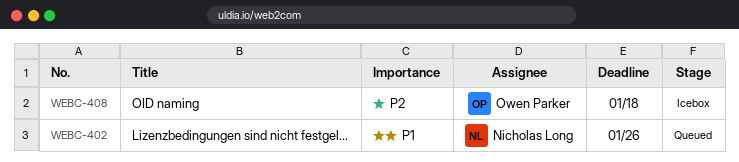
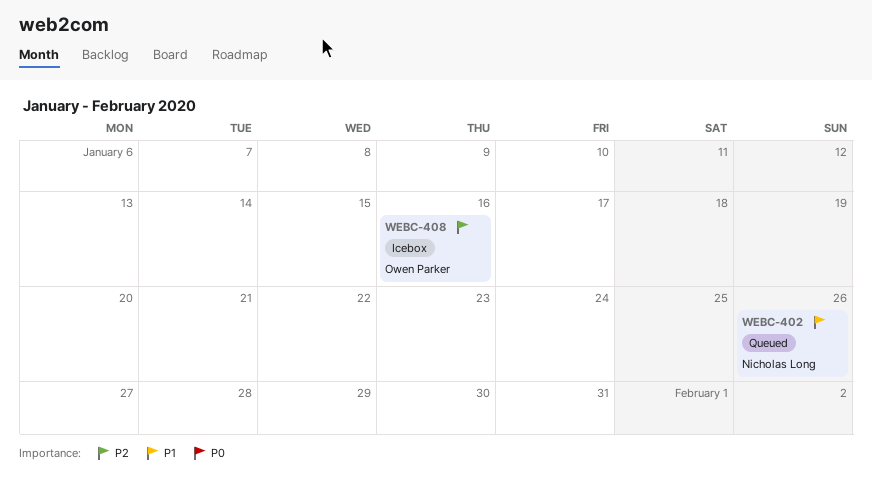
WEBC-408, due: Jan 18 -> Jan 16

